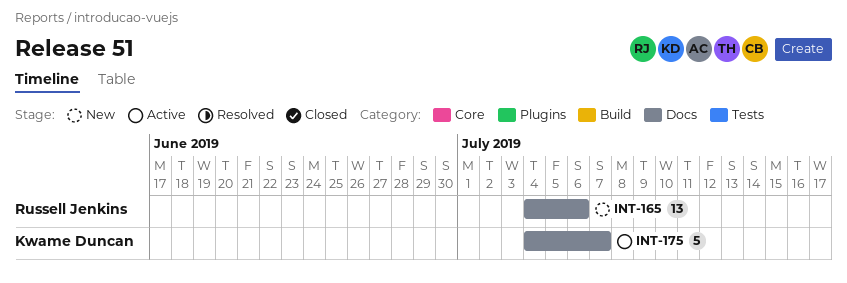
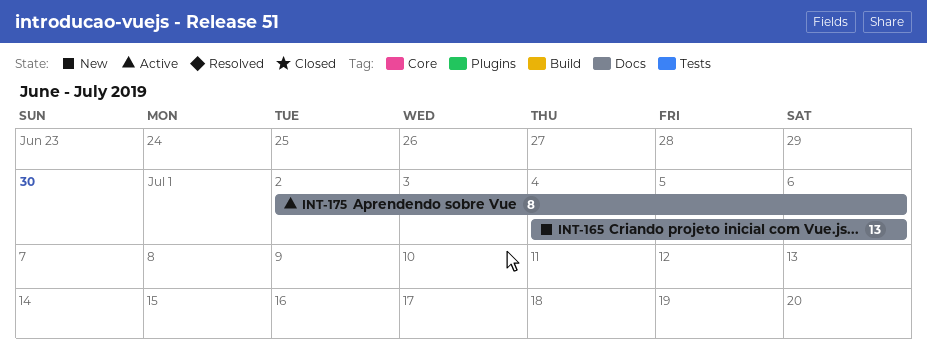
INT-175, estimate: 5 -> 8
INT-175, start: Jul 4 -> Jul 2
INT-175, due: Jul 7 -> Jul 6

